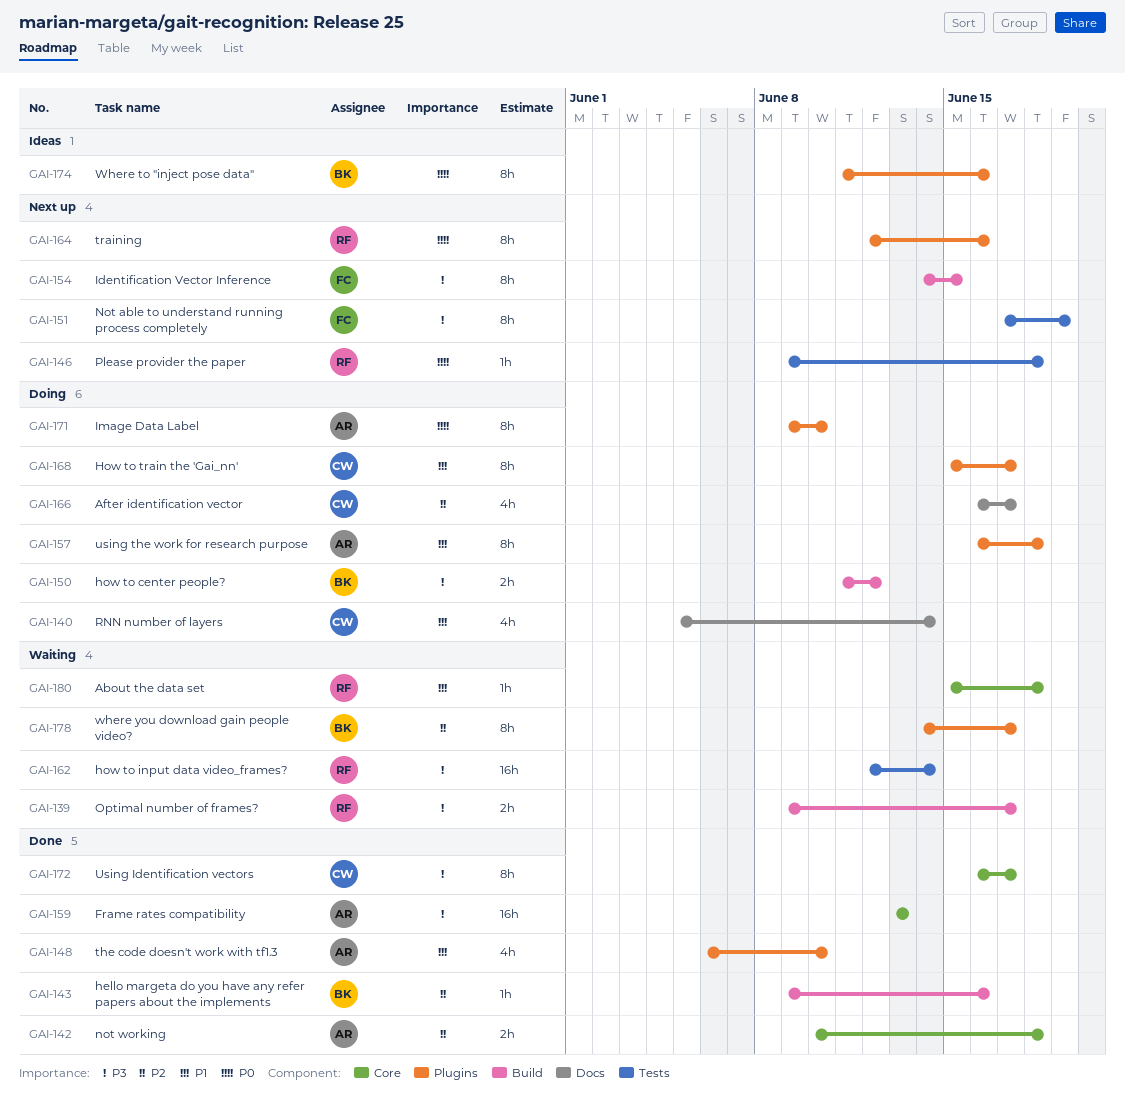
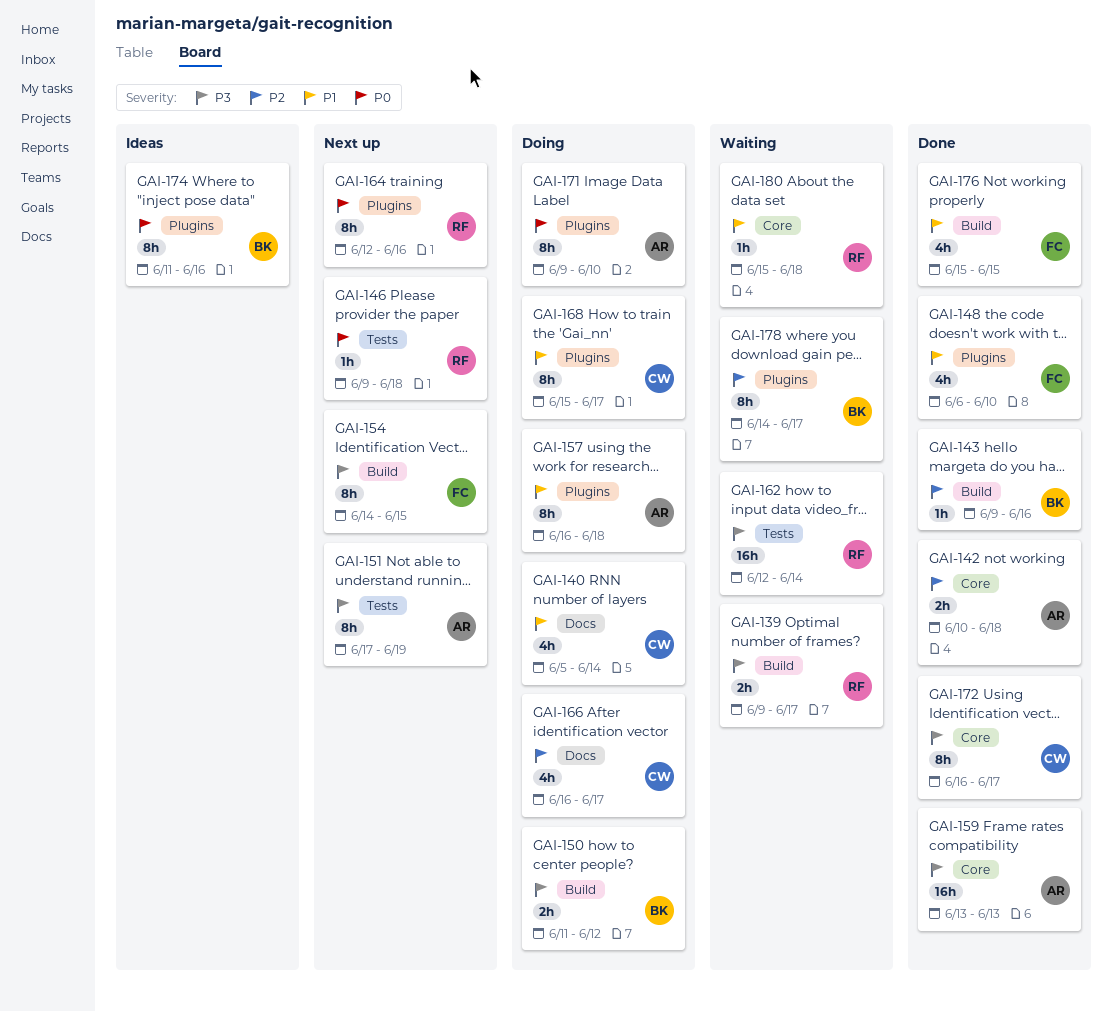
GAI-148, owner: AR -> FC
GAI-151, owner: FC -> AR
GAI-176: none -> present

